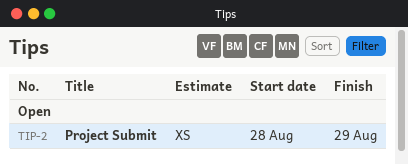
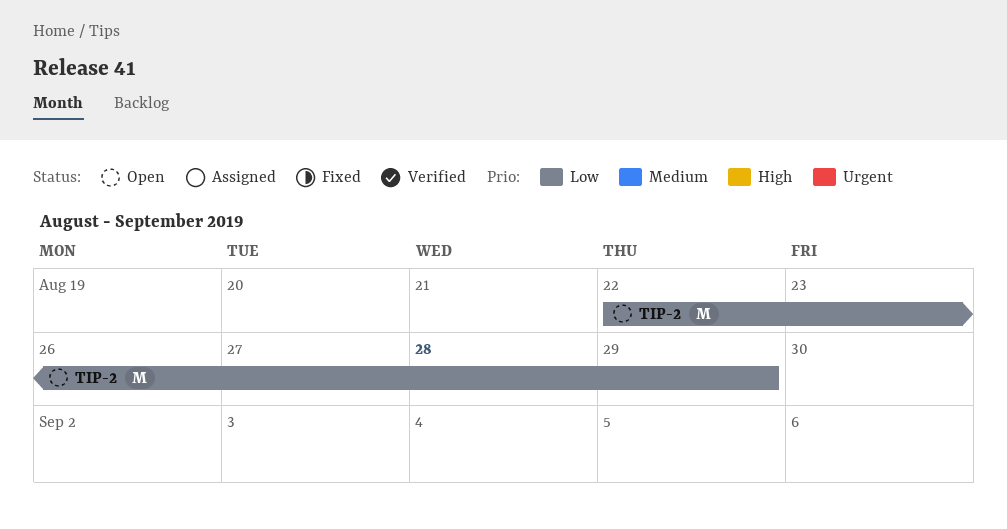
TIP-2, estimate: XS -> M
TIP-2, start: Aug 28 -> Aug 22

